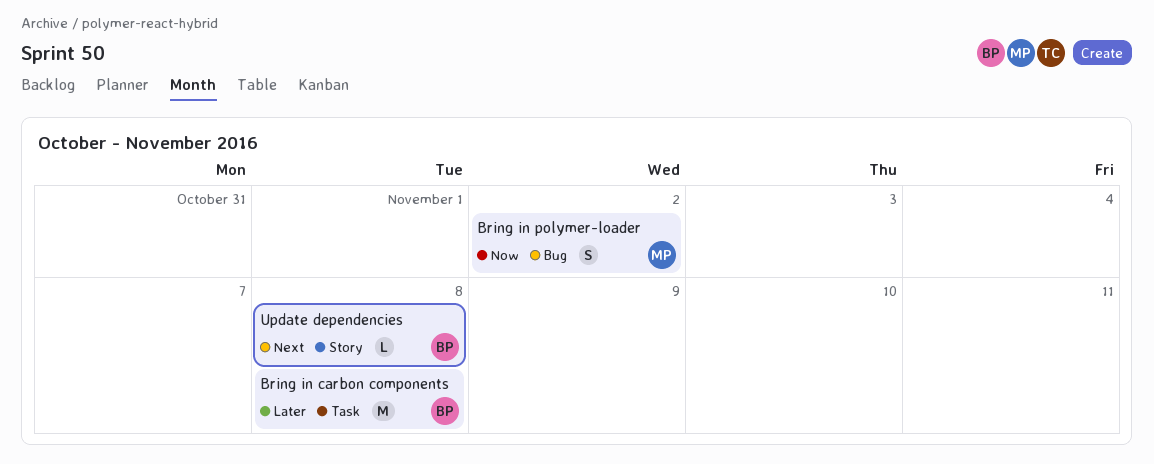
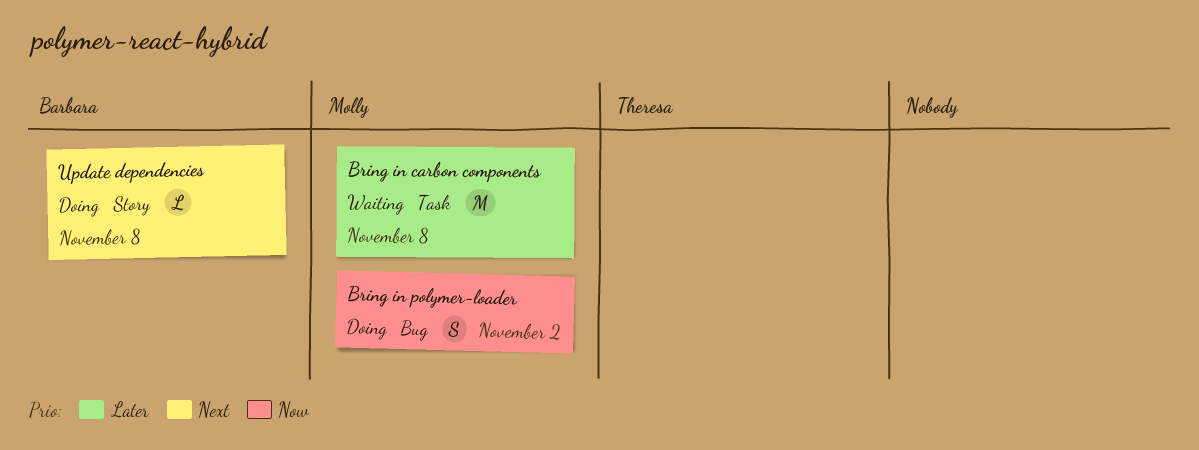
Bring in carbon components, owner: Barbara -> Molly

